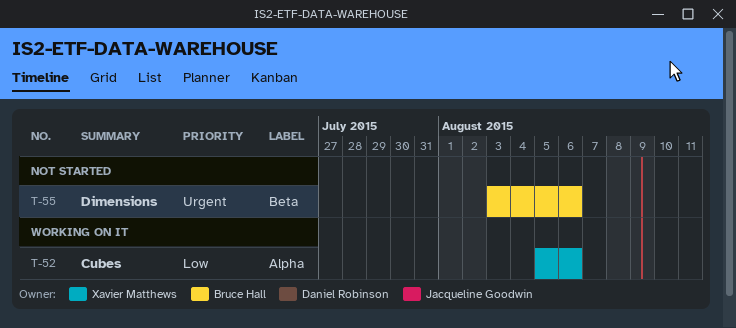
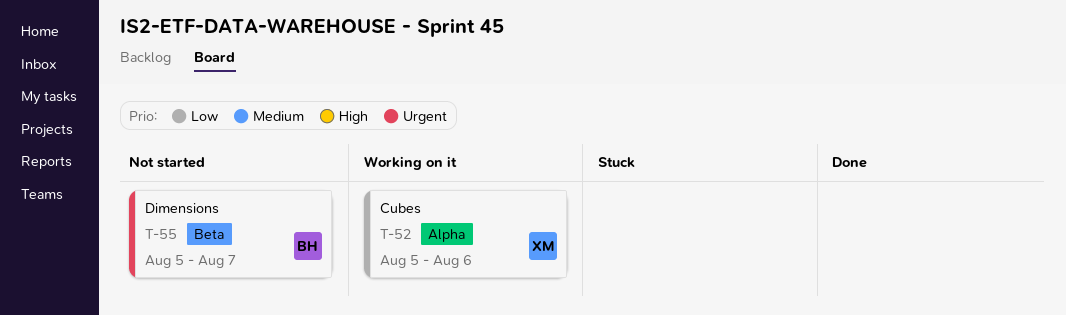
T-55, start: Aug 3 -> Aug 5
T-55, due: Aug 6 -> Aug 7

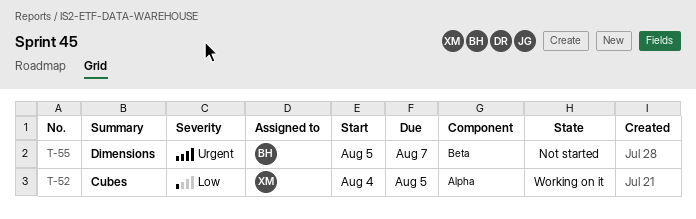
T-52, start: Aug 5 -> Aug 4
T-52, due: Aug 6 -> Aug 5

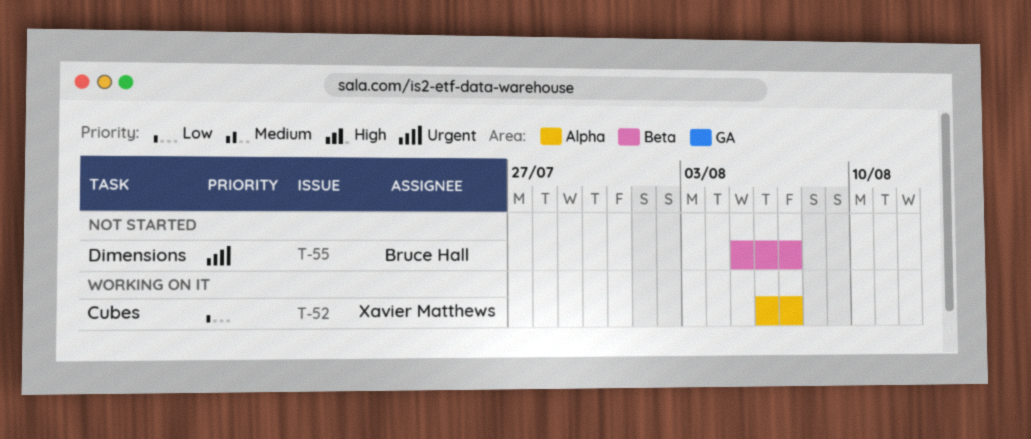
T-52, start: Aug 4 -> Aug 6
T-52, due: Aug 5 -> Aug 7

